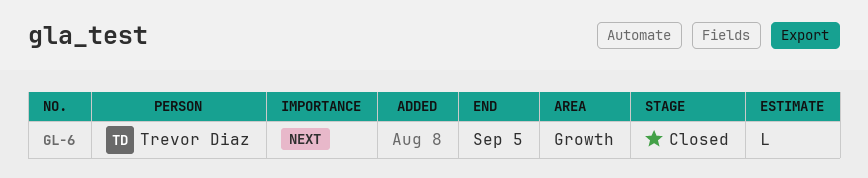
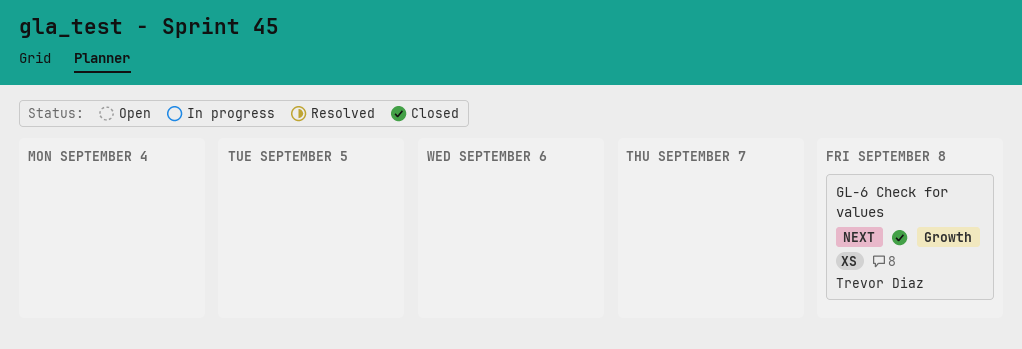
GL-6, estimate: L -> XS
GL-6, due: Sep 5 -> Sep 8

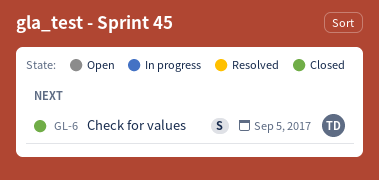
GL-6, estimate: XS -> S
GL-6, due: Sep 8 -> Sep 5

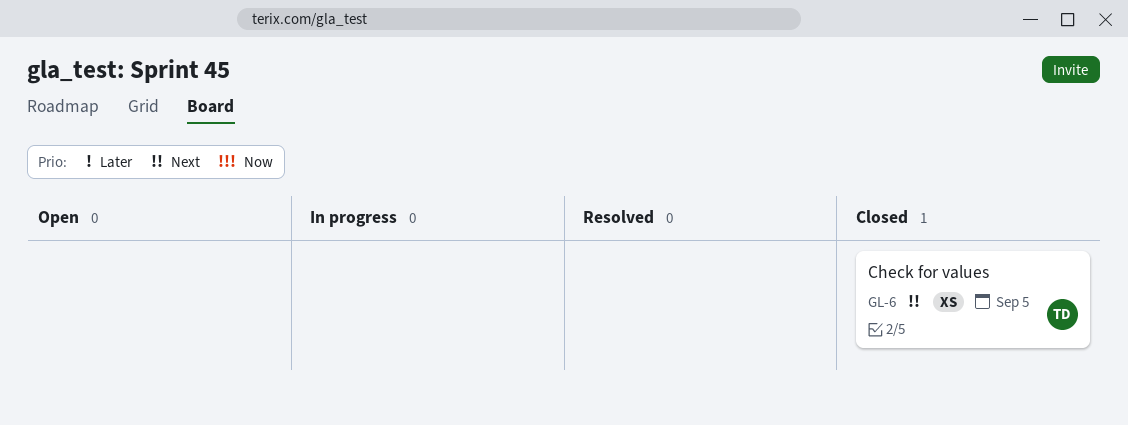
GL-6, estimate: S -> XS

